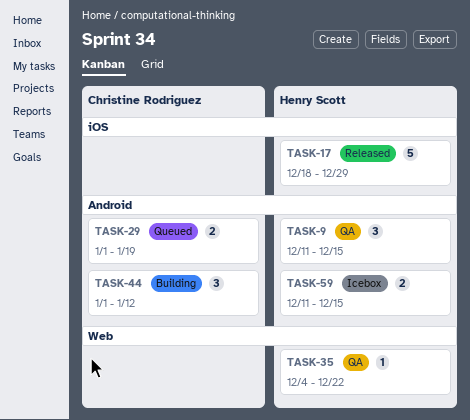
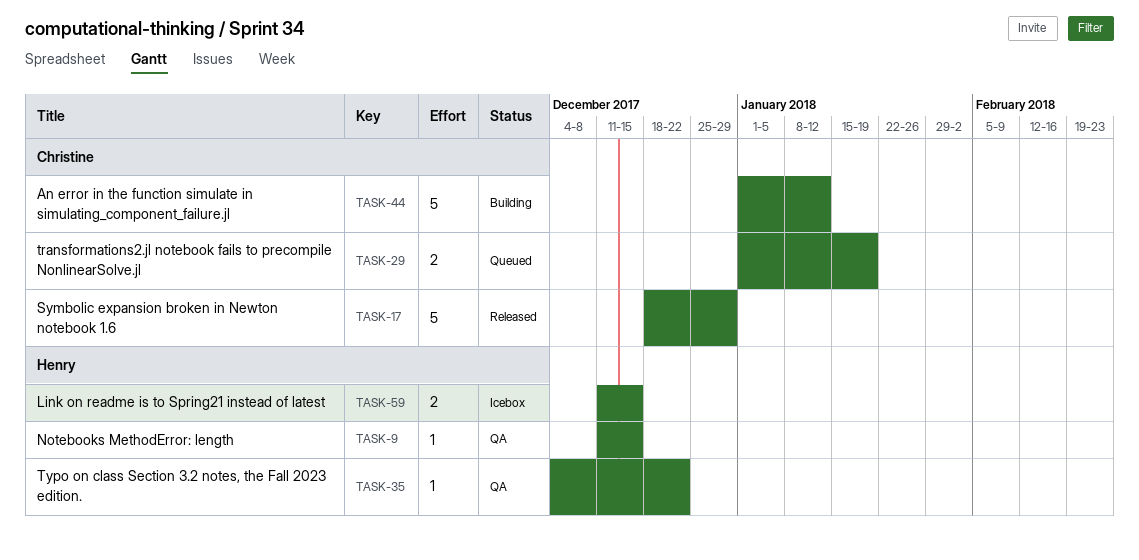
TASK-9, estimate: 3 -> 1
TASK-17, owner: Henry Scott -> Christine Rodriguez
TASK-44, estimate: 3 -> 5

